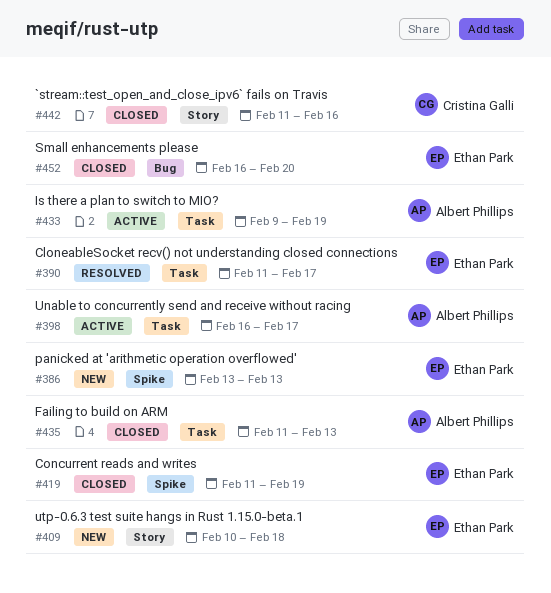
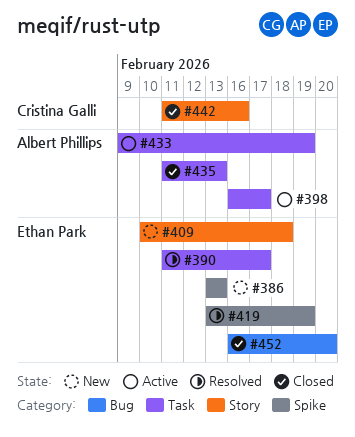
#419, status: Closed -> Resolved
#419, start: Feb 11 -> Feb 13

